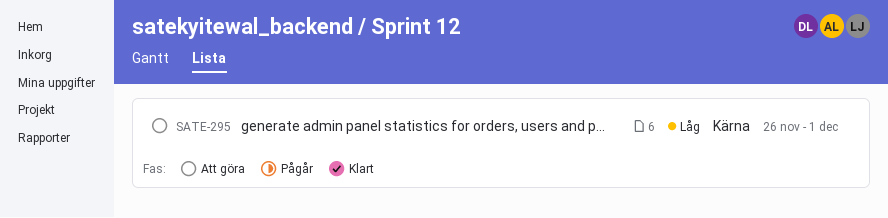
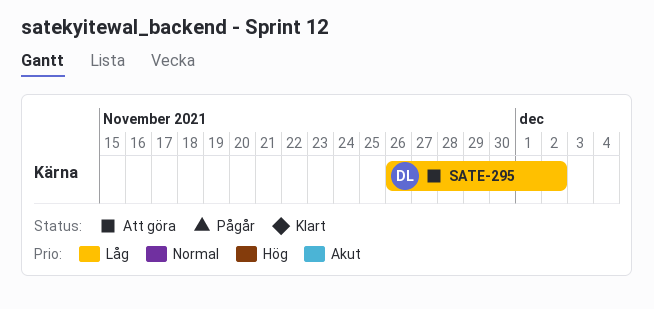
SATE-295, due: Dec 1 -> Dec 2

